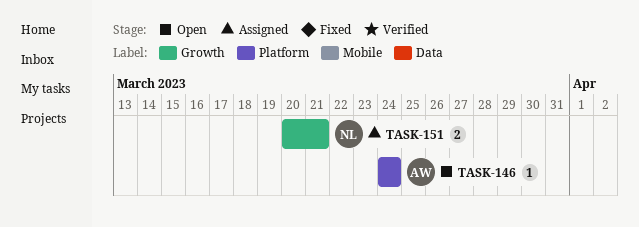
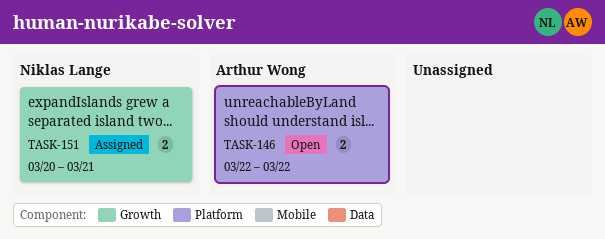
TASK-146, estimate: 1 -> 2
TASK-146, start: Mar 24 -> Mar 22
TASK-146, due: Mar 24 -> Mar 22

